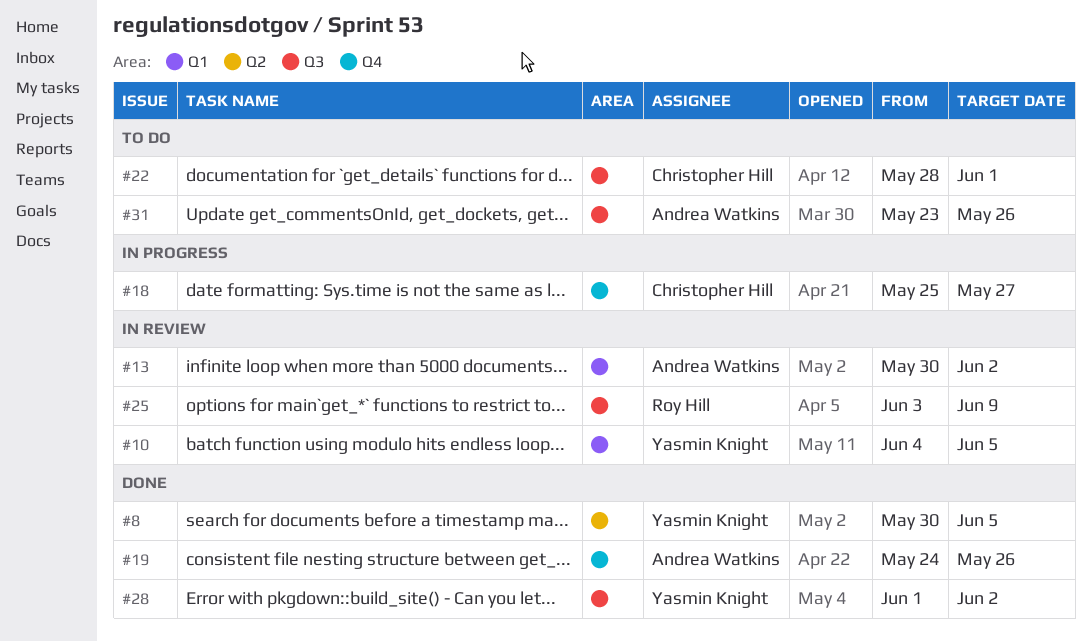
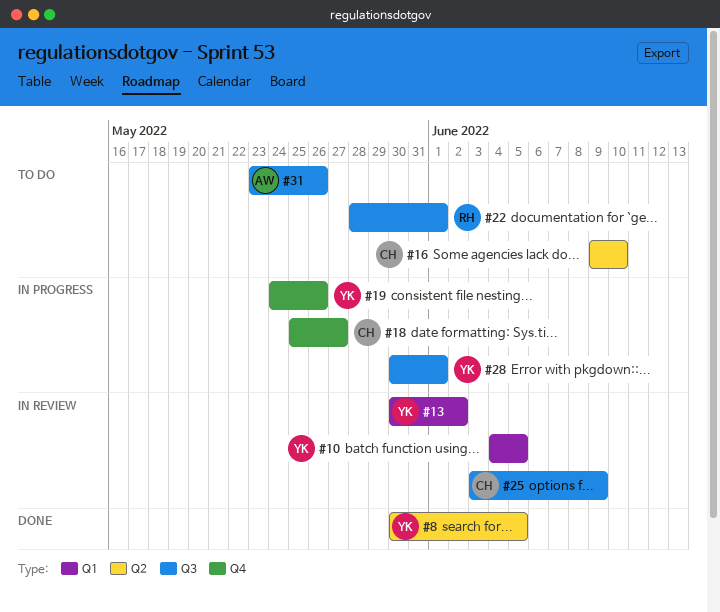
#13, owner: Andrea Watkins -> Yasmin Knight
#16: none -> present
#19, status: Done -> In progress
#19, owner: Andrea Watkins -> Yasmin Knight
#22, owner: Christopher Hill -> Roy Hill
#25, owner: Roy Hill -> Christopher Hill
#28, status: Done -> In progress
#28, start: Jun 1 -> May 30
#28, due: Jun 2 -> Jun 1

